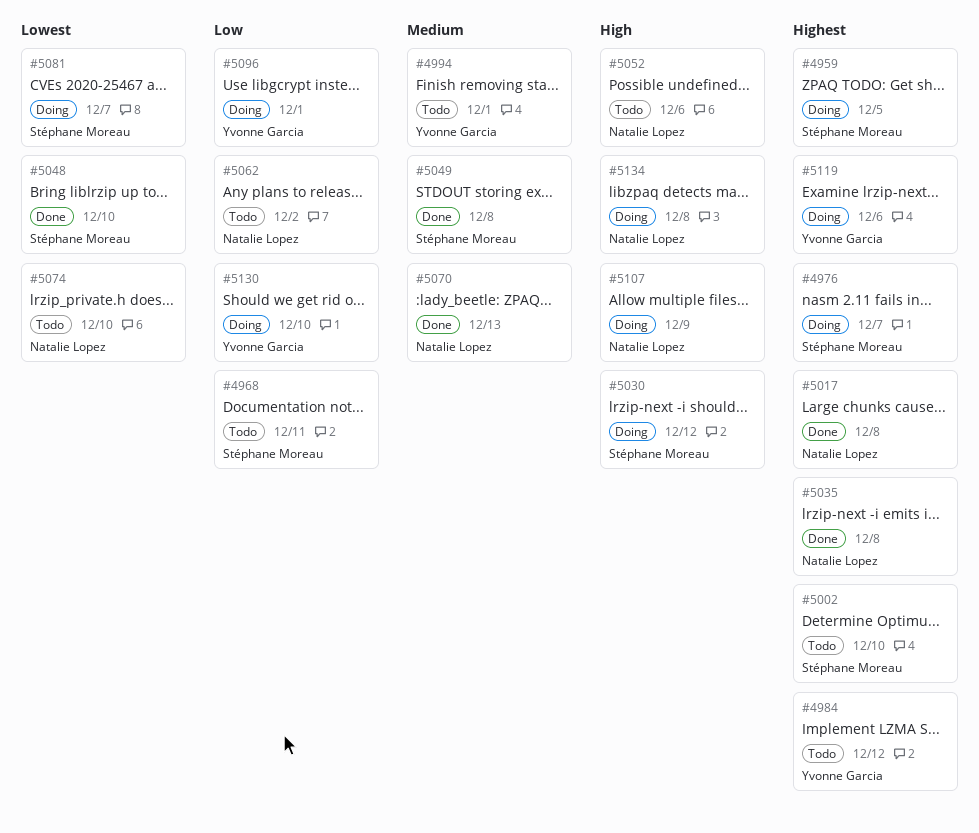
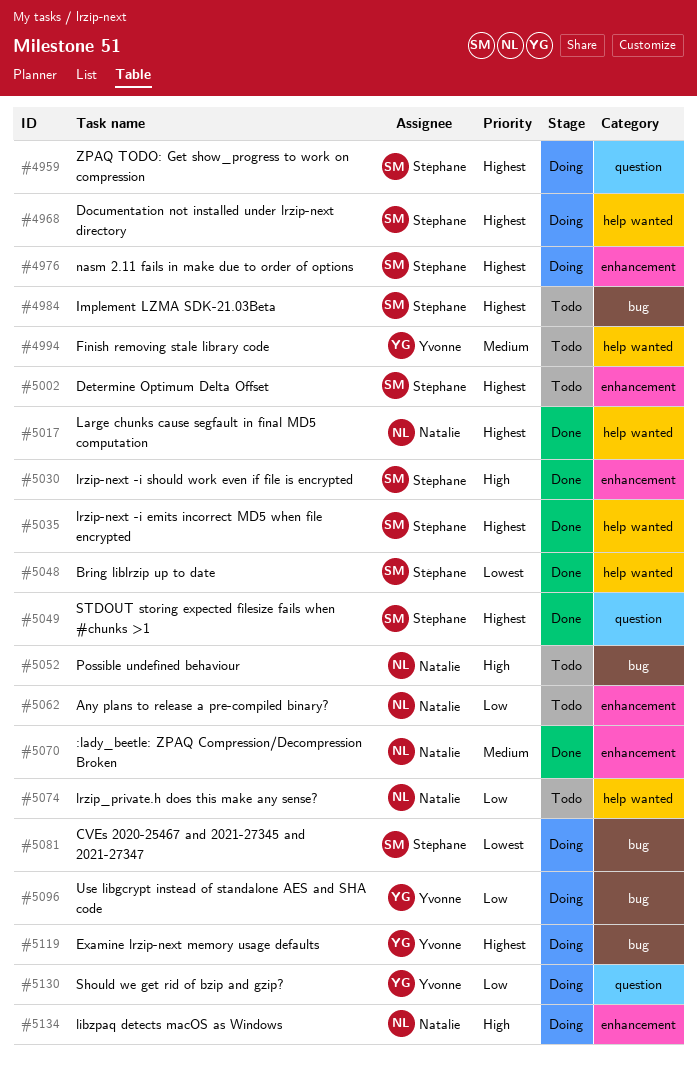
#4968, status: Todo -> Doing
#4968, priority: Low -> Highest
#4984, owner: Yvonne Garcia -> Stéphane Moreau
#5030, status: Doing -> Done
#5035, owner: Natalie Lopez -> Stéphane Moreau
#5049, priority: Medium -> Highest
#5074, priority: Lowest -> Low
#5107: present -> none

